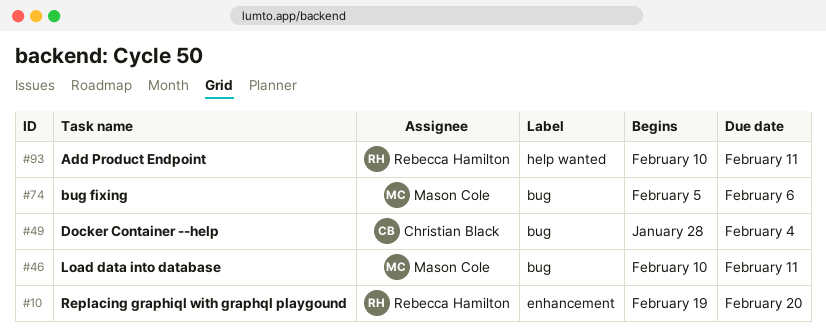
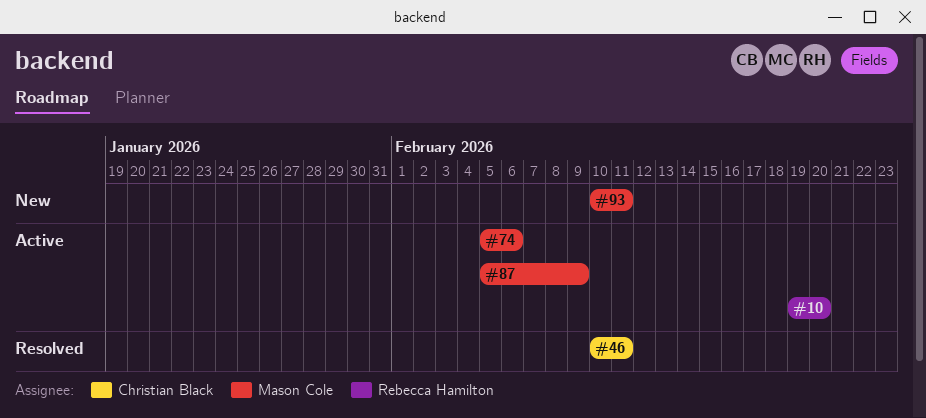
#46, owner: Mason Cole -> Christian Black
#49: present -> none
#87: none -> present
#93, owner: Rebecca Hamilton -> Mason Cole

